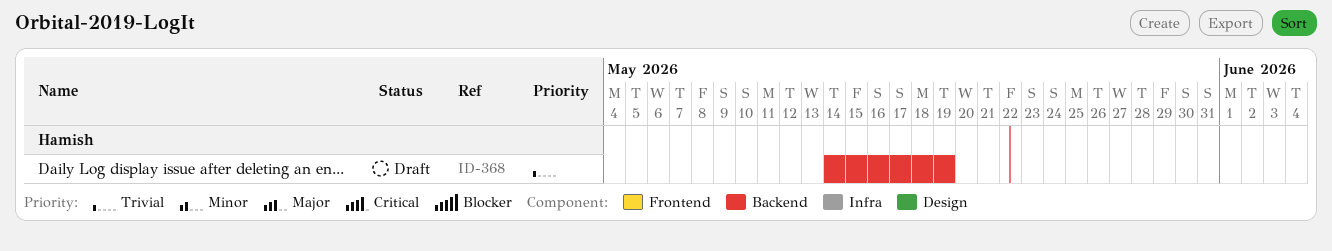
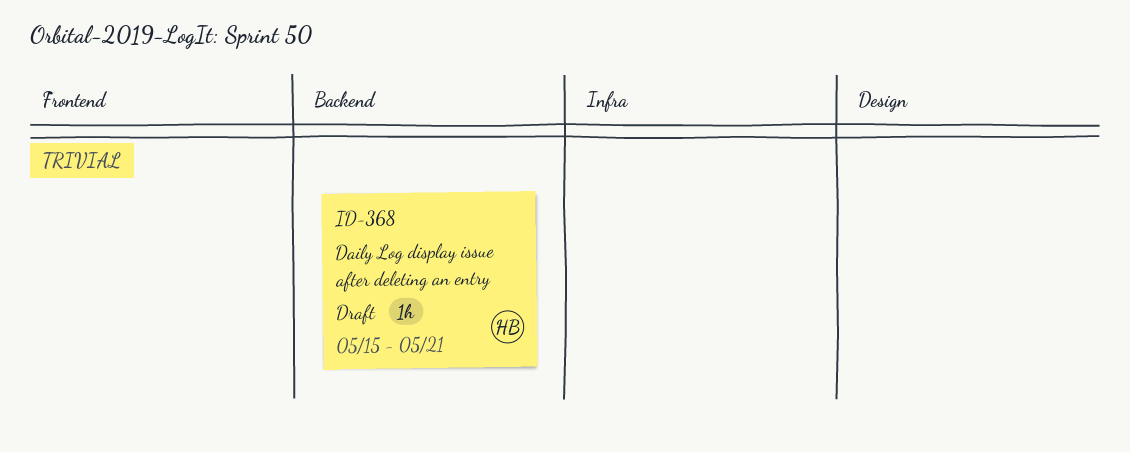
ID-368, start: May 14 -> May 15
ID-368, due: May 19 -> May 21

